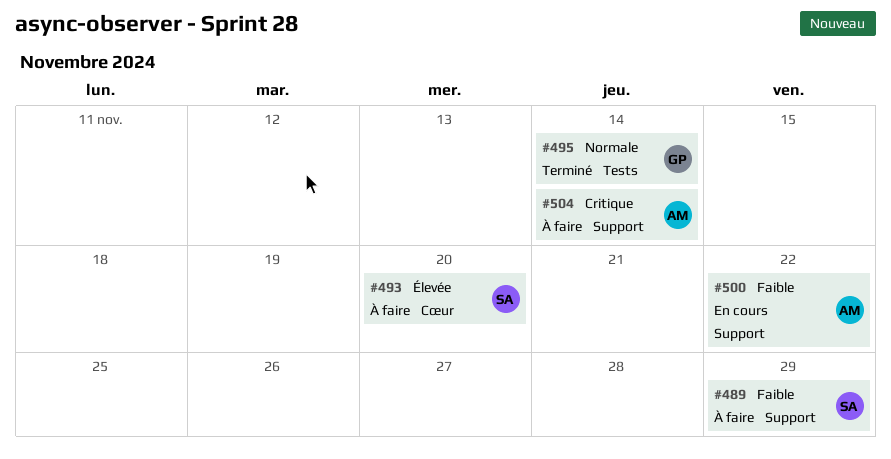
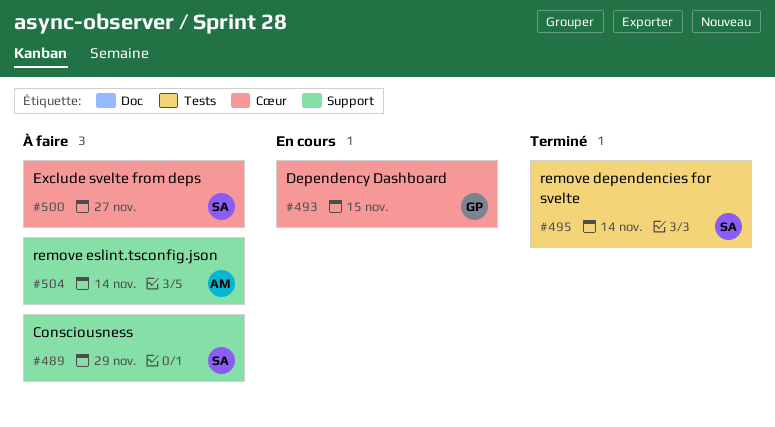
#493, status: À faire -> En cours
#493, owner: SA -> GP
#493, due: Nov 20 -> Nov 15
#495, owner: GP -> SA
#500, status: En cours -> À faire
#500, owner: AM -> SA
#500, label: Support -> Cœur
#500, due: Nov 22 -> Nov 27

